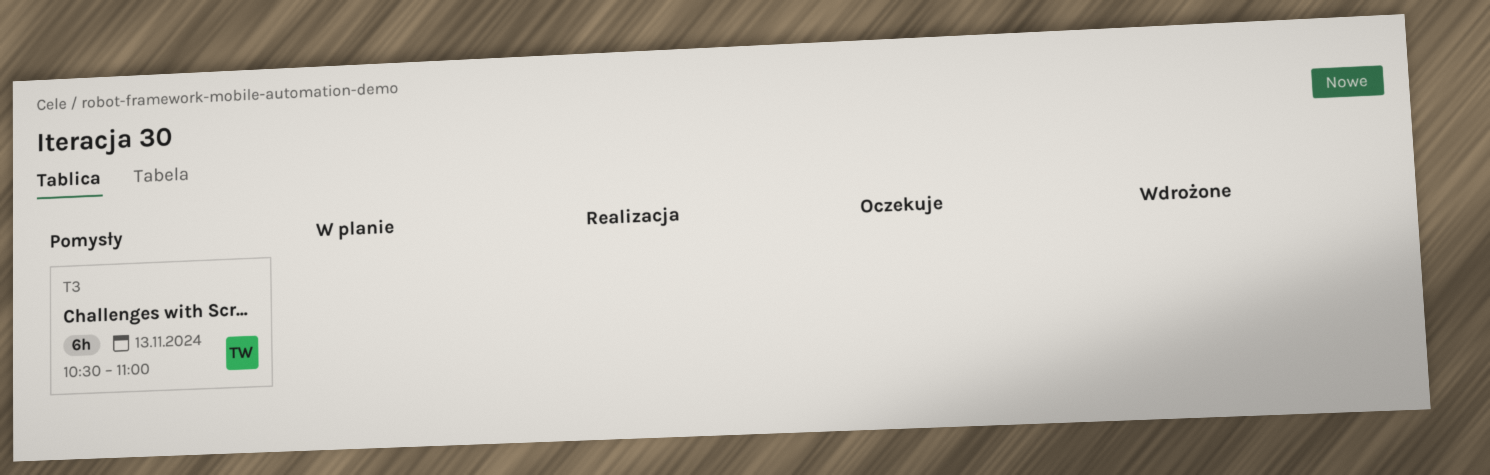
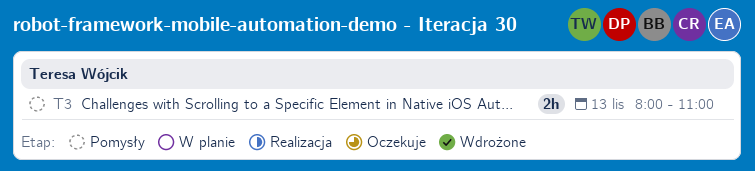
T3, estimate: 6h -> 2h
T3, begins: 10:30 -> 08:00

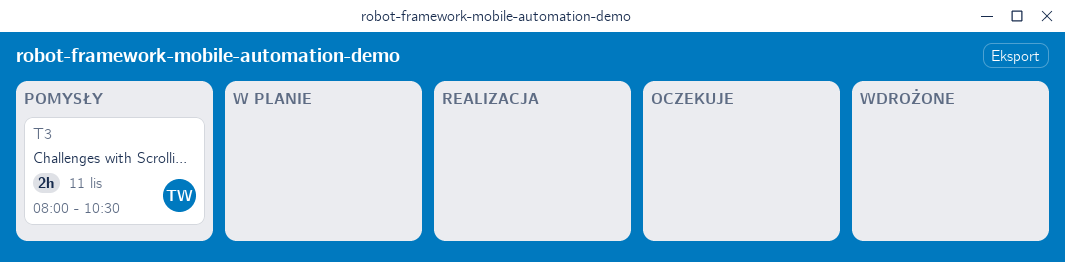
T3, day: Nov 13 -> Nov 11
T3, ends: 11:00 -> 10:30

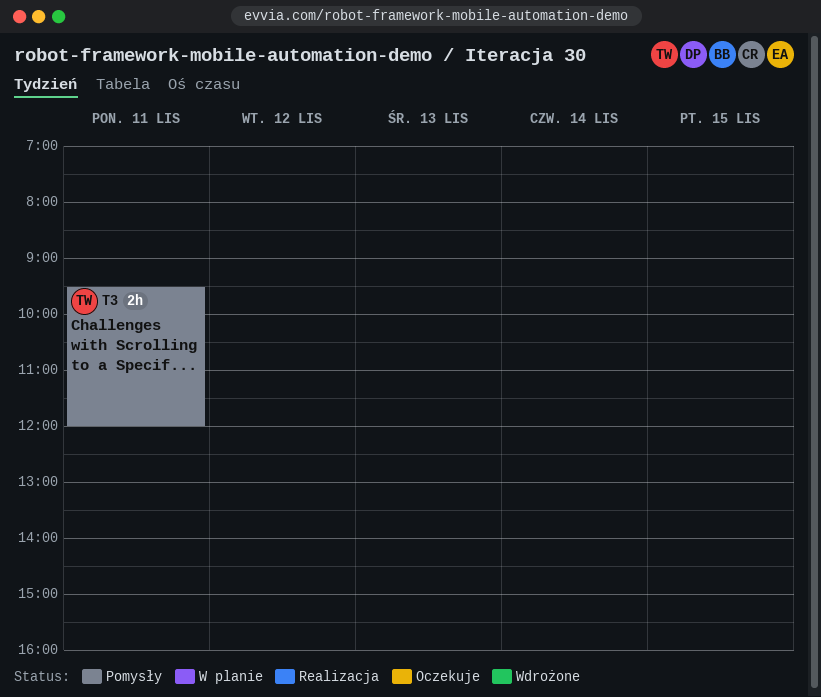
T3, begins: 08:00 -> 09:30
T3, ends: 10:30 -> 12:00

